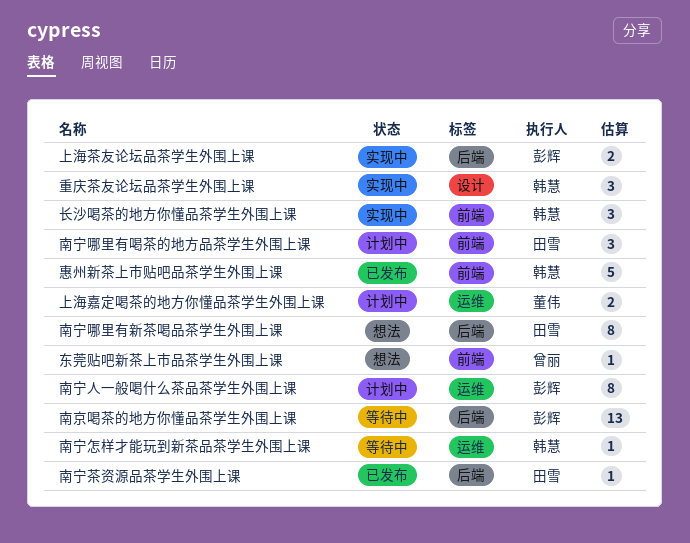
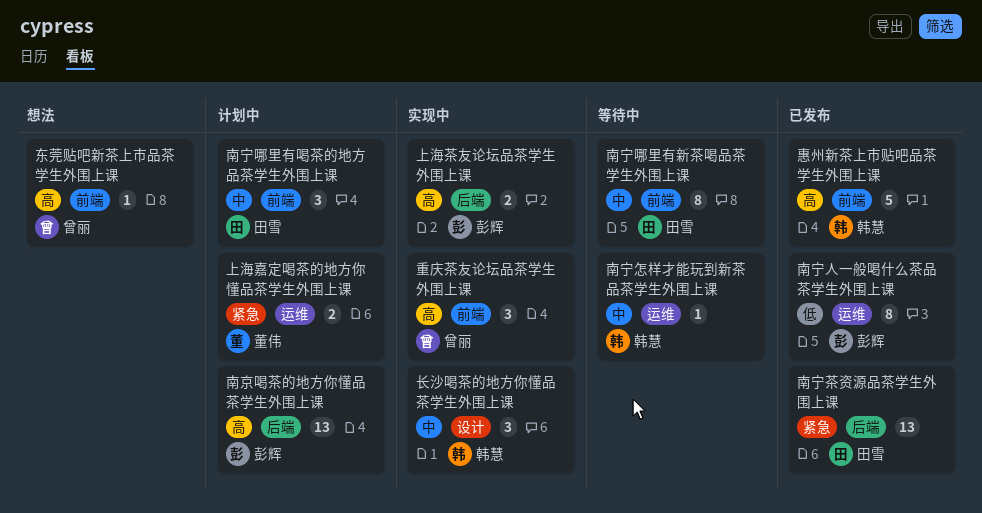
南京喝茶的地方你懂品茶学生外围上课, status: 等待中 -> 计划中
南宁人一般喝什么茶品茶学生外围上课, status: 计划中 -> 已发布
南宁哪里有新茶喝品茶学生外围上课, status: 想法 -> 等待中
南宁哪里有新茶喝品茶学生外围上课, label: 后端 -> 前端
南宁茶资源品茶学生外围上课, estimate: 1 -> 13
重庆茶友论坛品茶学生外围上课, owner: 韩慧 -> 曾丽
重庆茶友论坛品茶学生外围上课, label: 设计 -> 前端
长沙喝茶的地方你懂品茶学生外围上课, label: 前端 -> 设计

